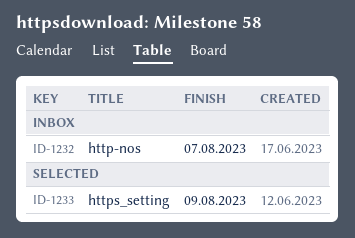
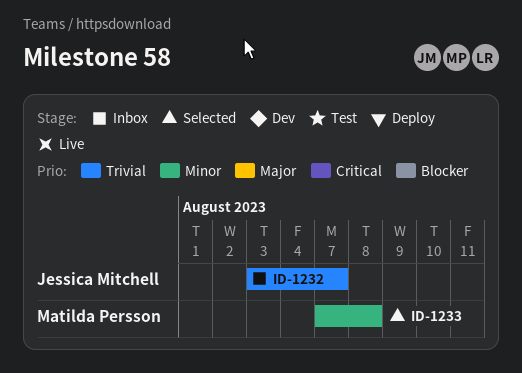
ID-1233, due: Aug 9 -> Aug 8

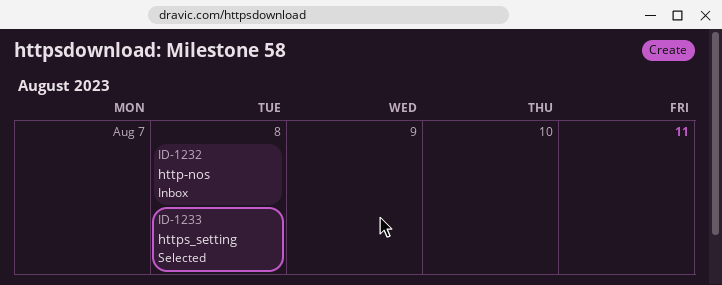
ID-1232, due: Aug 7 -> Aug 8

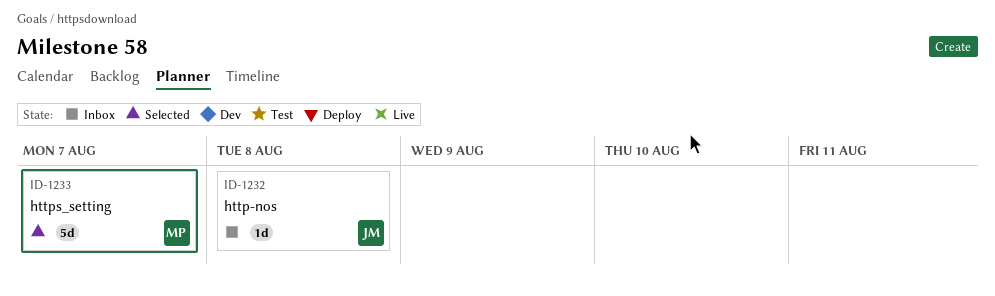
ID-1233, due: Aug 8 -> Aug 7

